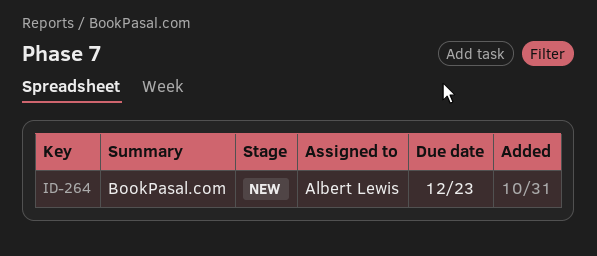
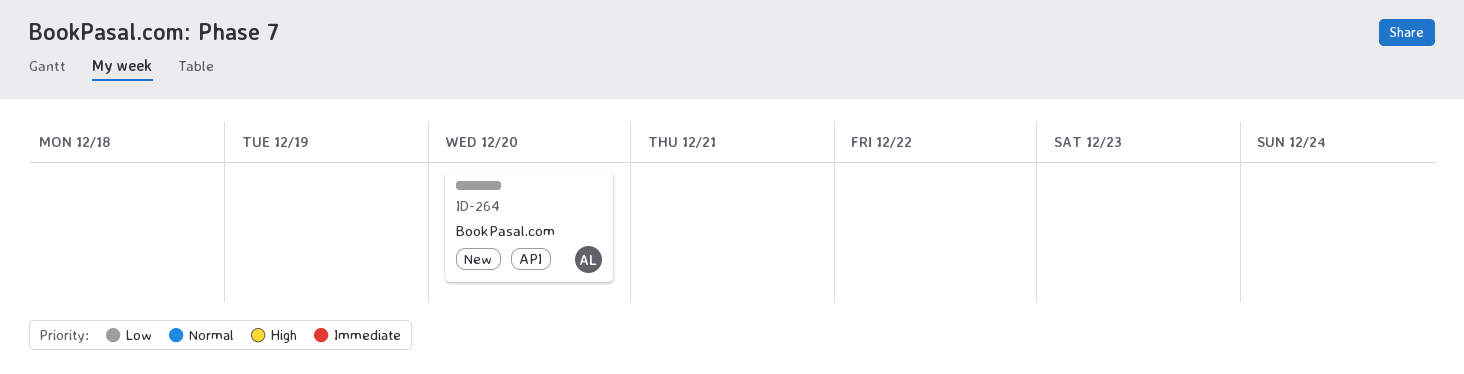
ID-264, due: Dec 23 -> Dec 20

